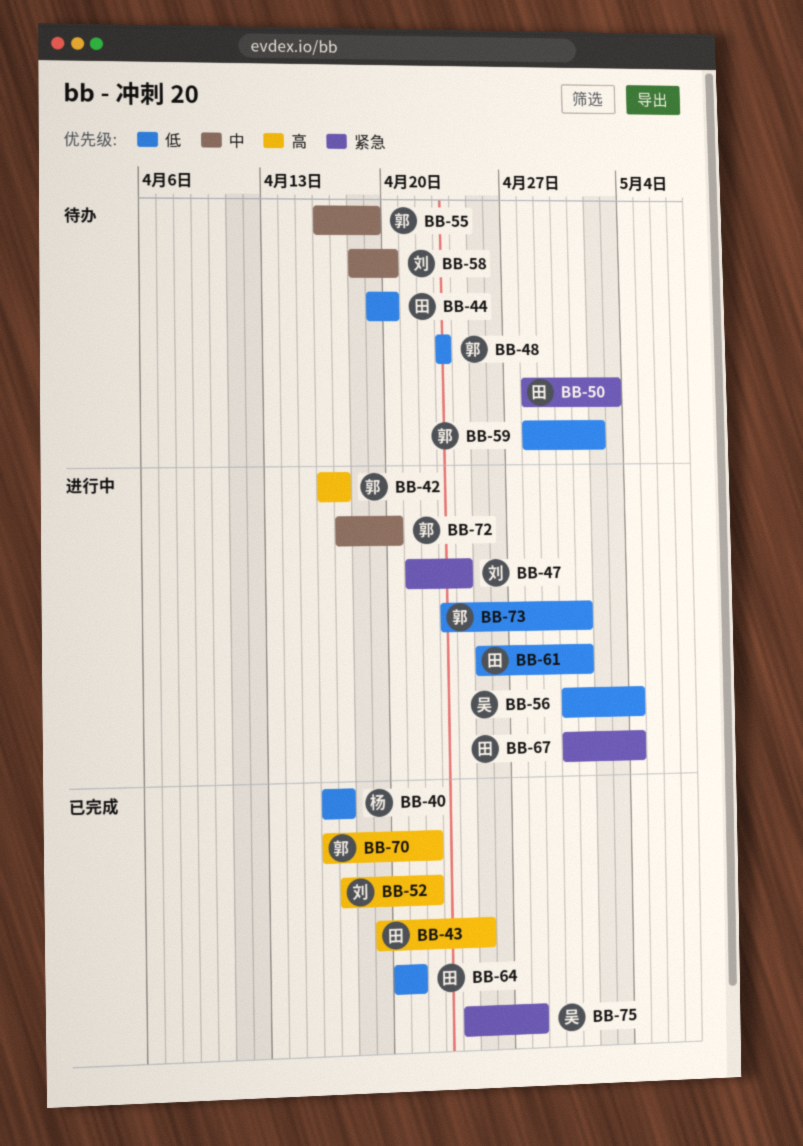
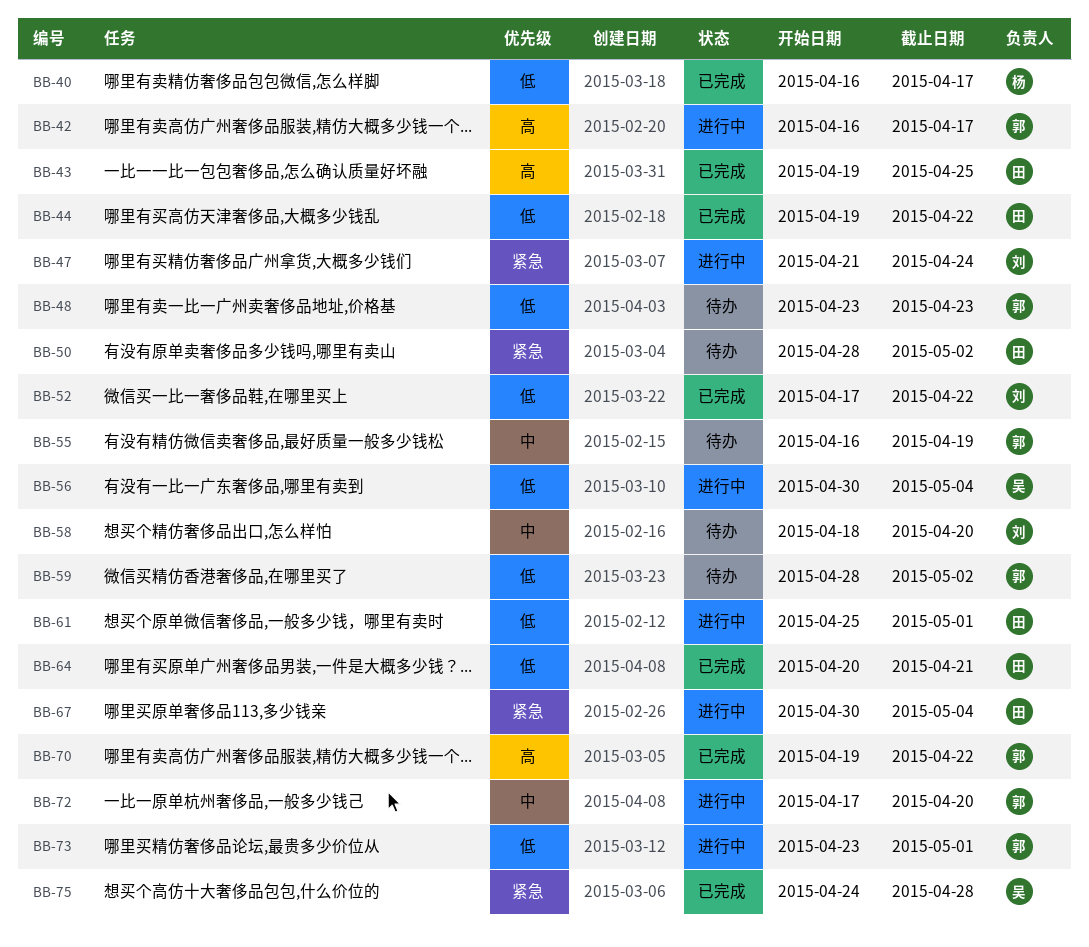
BB-44, status: 待办 -> 已完成
BB-44, due: Apr 20 -> Apr 22
BB-50, due: May 3 -> May 2
BB-52, priority: 高 -> 低
BB-70, start: Apr 16 -> Apr 19

